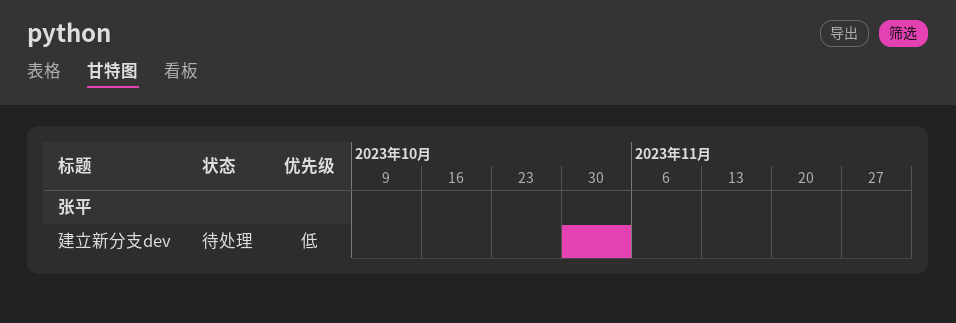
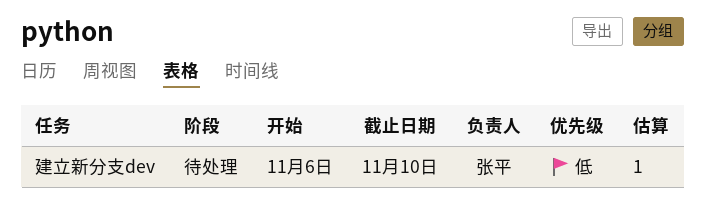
建立新分支dev, start: Oct 30 -> Nov 6
建立新分支dev, due: Nov 3 -> Nov 10

